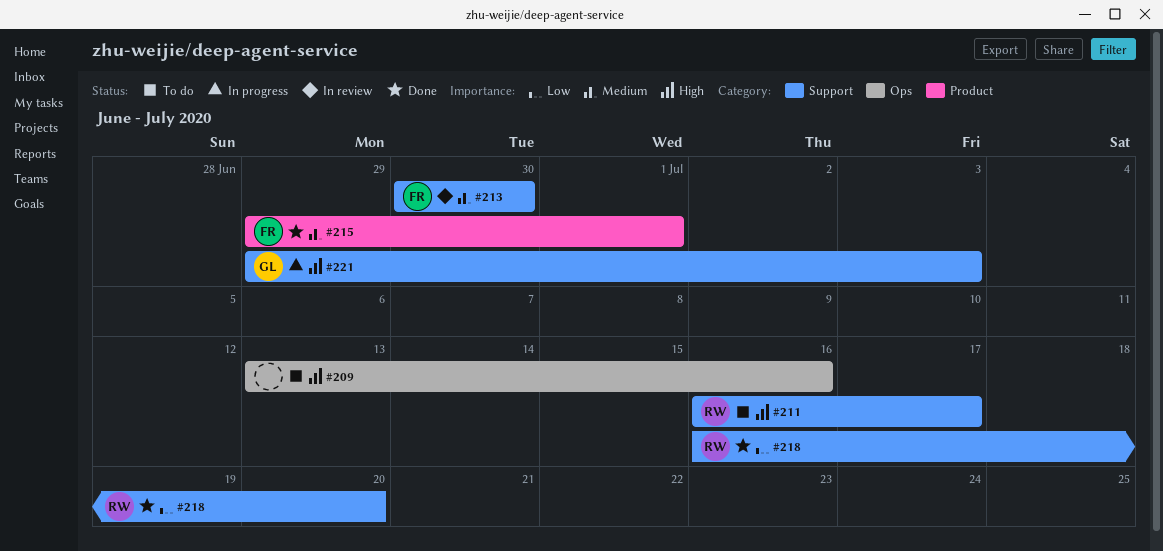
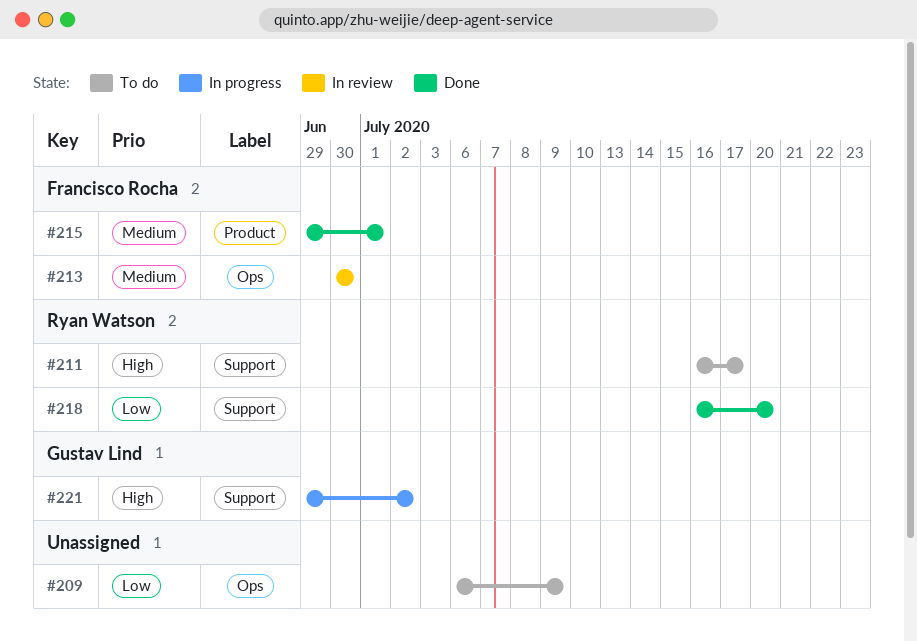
#209, priority: High -> Low
#209, start: Jul 13 -> Jul 6
#209, due: Jul 16 -> Jul 9
#213, label: Support -> Ops
#221, due: Jul 3 -> Jul 2

